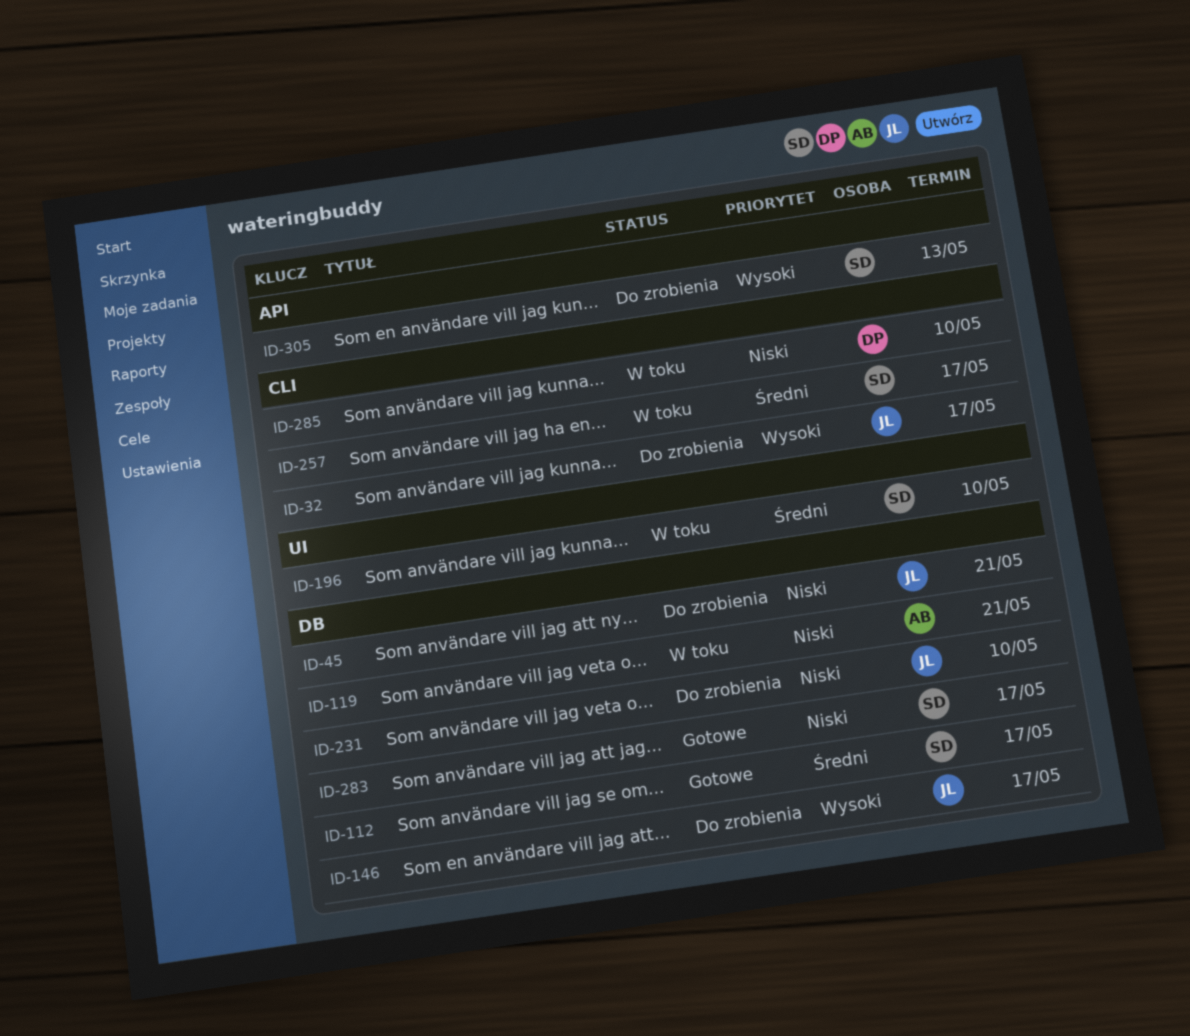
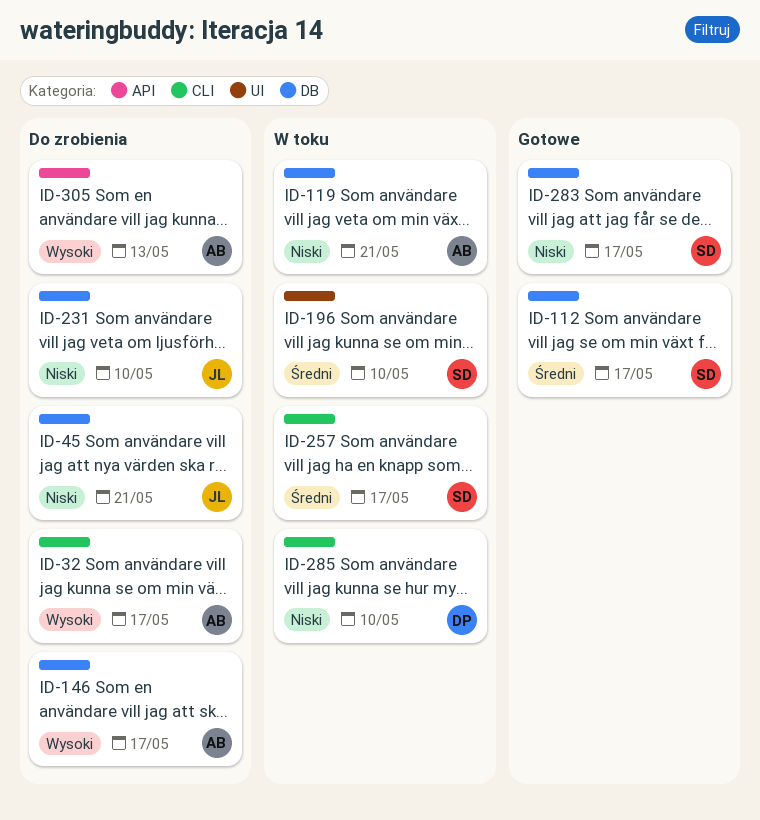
ID-32, owner: JL -> AB
ID-146, owner: JL -> AB
ID-305, owner: SD -> AB

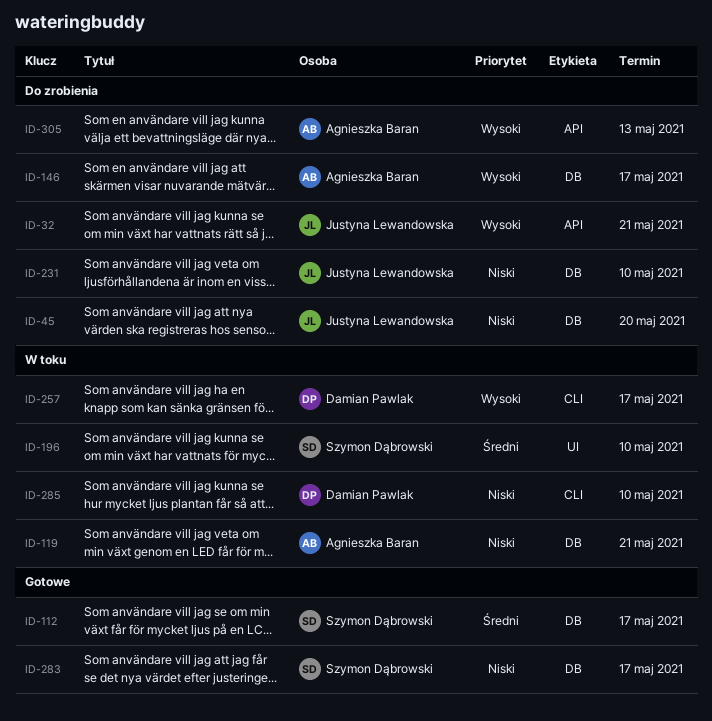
ID-32, owner: Agnieszka Baran -> Justyna Lewandowska
ID-32, label: CLI -> API
ID-32, due: May 17 -> May 21
ID-45, due: May 21 -> May 20
ID-257, owner: Szymon Dąbrowski -> Damian Pawlak
ID-257, priority: Średni -> Wysoki

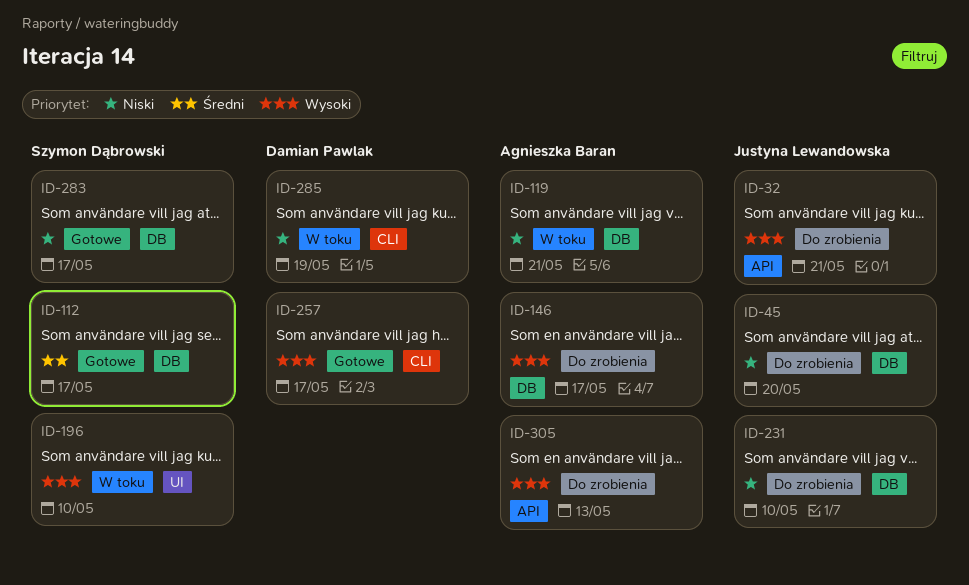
ID-196, priority: Średni -> Wysoki
ID-257, status: W toku -> Gotowe
ID-285, due: May 10 -> May 19

